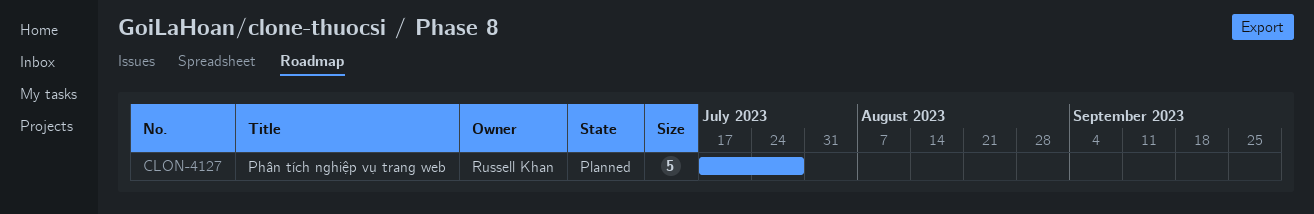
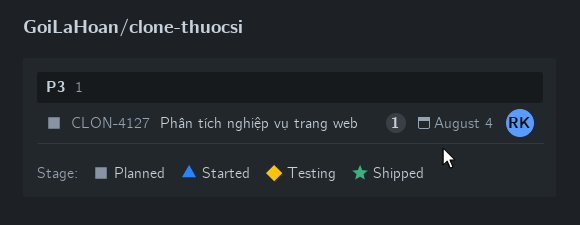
CLON-4127, estimate: 5 -> 1
CLON-4127, due: Jul 28 -> Aug 4

